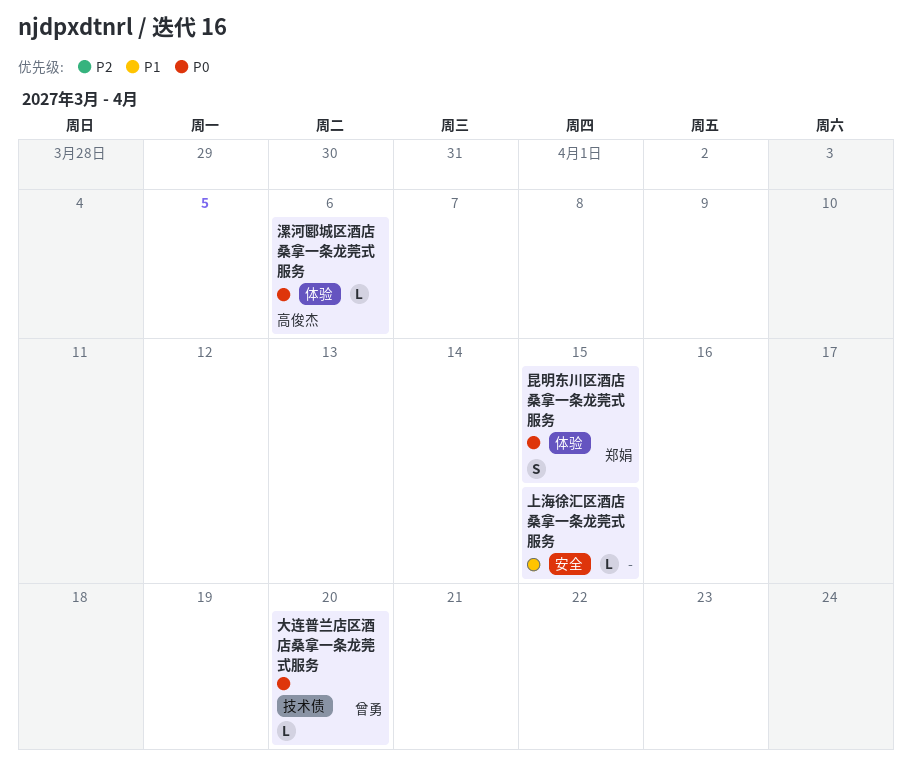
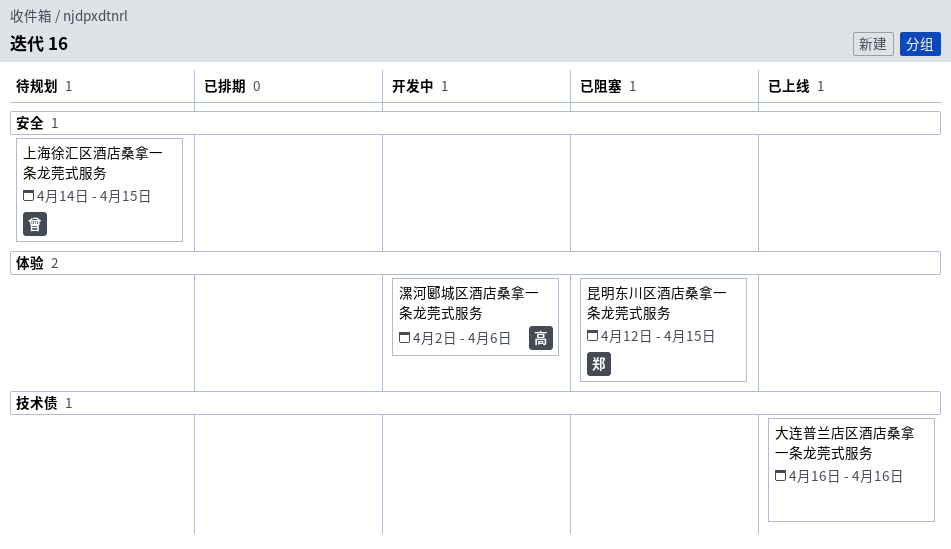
上海徐汇区酒店桑拿一条龙莞式服务, owner: none -> 曾勇
大连普兰店区酒店桑拿一条龙莞式服务, owner: 曾勇 -> none
大连普兰店区酒店桑拿一条龙莞式服务, due: Apr 20 -> Apr 16

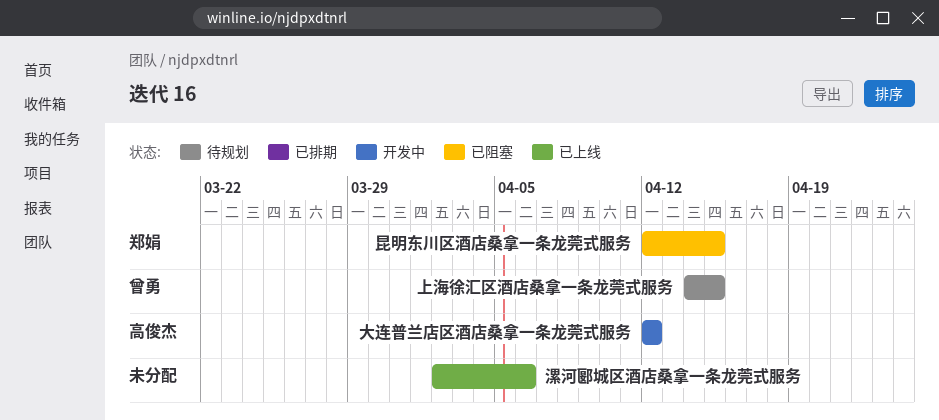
大连普兰店区酒店桑拿一条龙莞式服务, status: 已上线 -> 开发中
大连普兰店区酒店桑拿一条龙莞式服务, owner: none -> 高俊杰
大连普兰店区酒店桑拿一条龙莞式服务, start: Apr 16 -> Apr 12
大连普兰店区酒店桑拿一条龙莞式服务, due: Apr 16 -> Apr 12
漯河郾城区酒店桑拿一条龙莞式服务, status: 开发中 -> 已上线
漯河郾城区酒店桑拿一条龙莞式服务, owner: 高俊杰 -> none

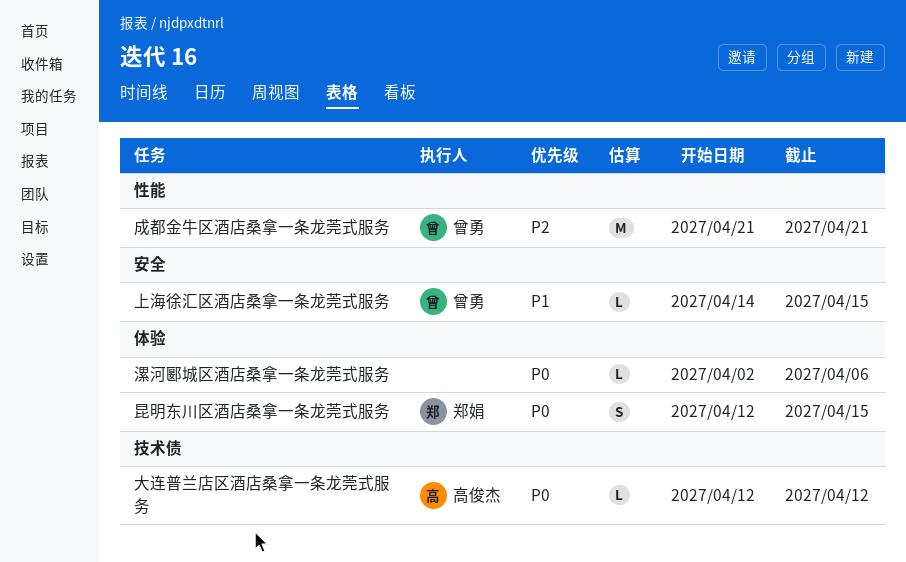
成都金牛区酒店桑拿一条龙莞式服务: none -> present

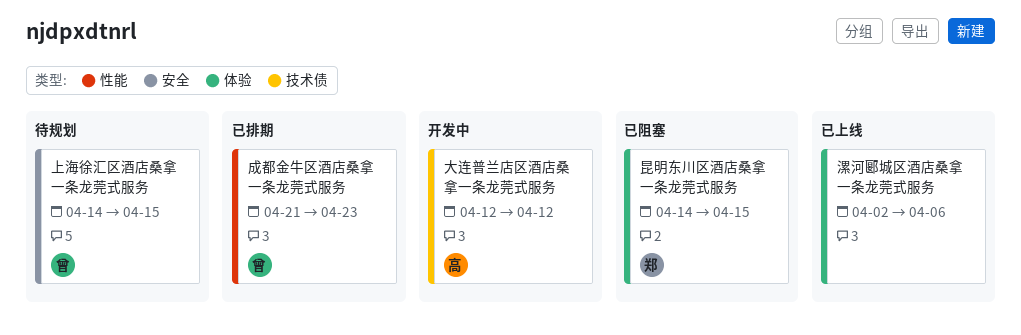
成都金牛区酒店桑拿一条龙莞式服务, due: Apr 21 -> Apr 23
昆明东川区酒店桑拿一条龙莞式服务, start: Apr 12 -> Apr 14

